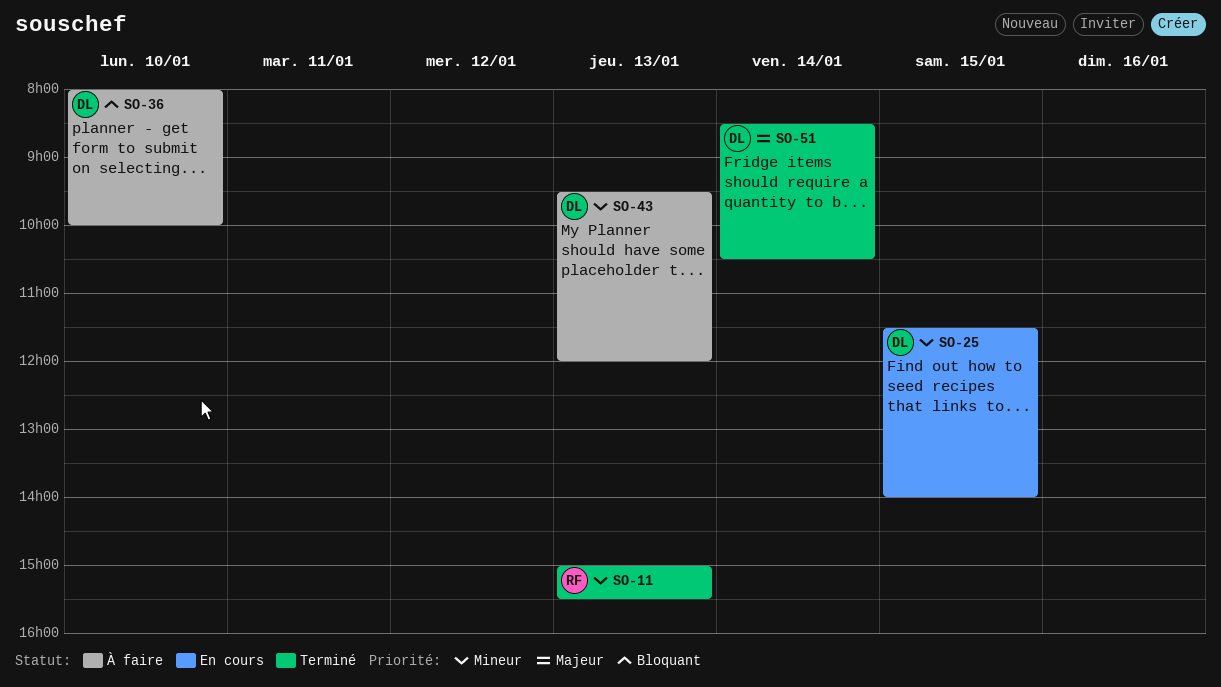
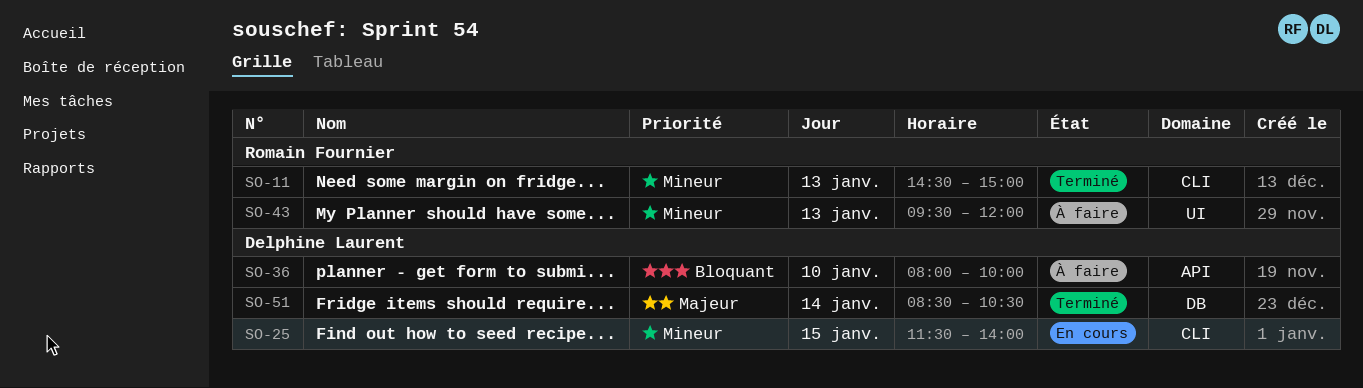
SO-11, begins: 15:00 -> 14:30
SO-11, ends: 15:30 -> 15:00
SO-43, owner: Delphine Laurent -> Romain Fournier

